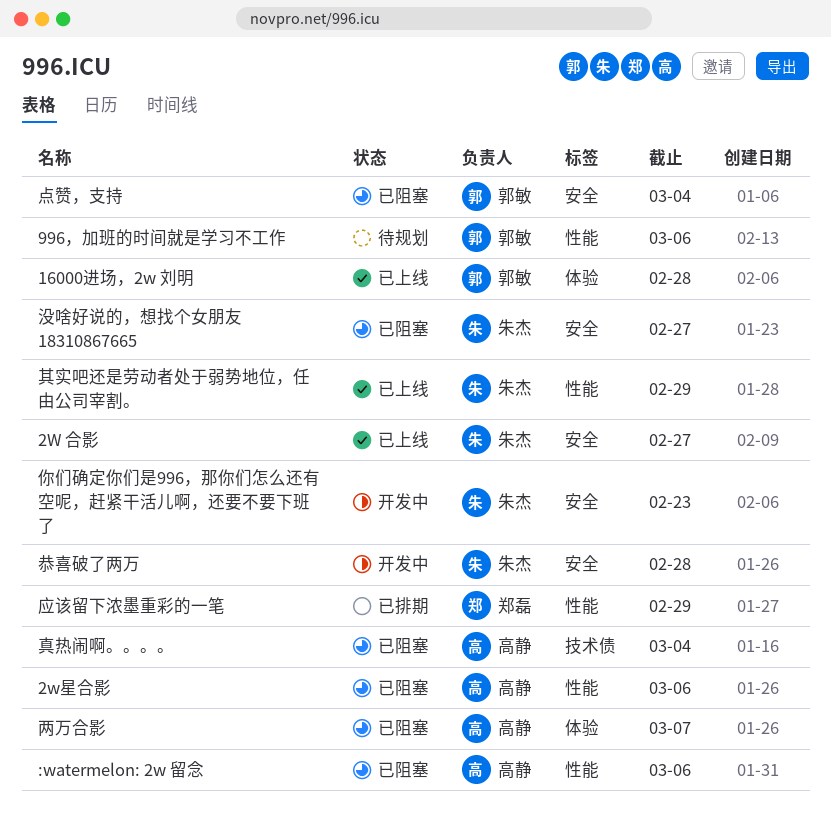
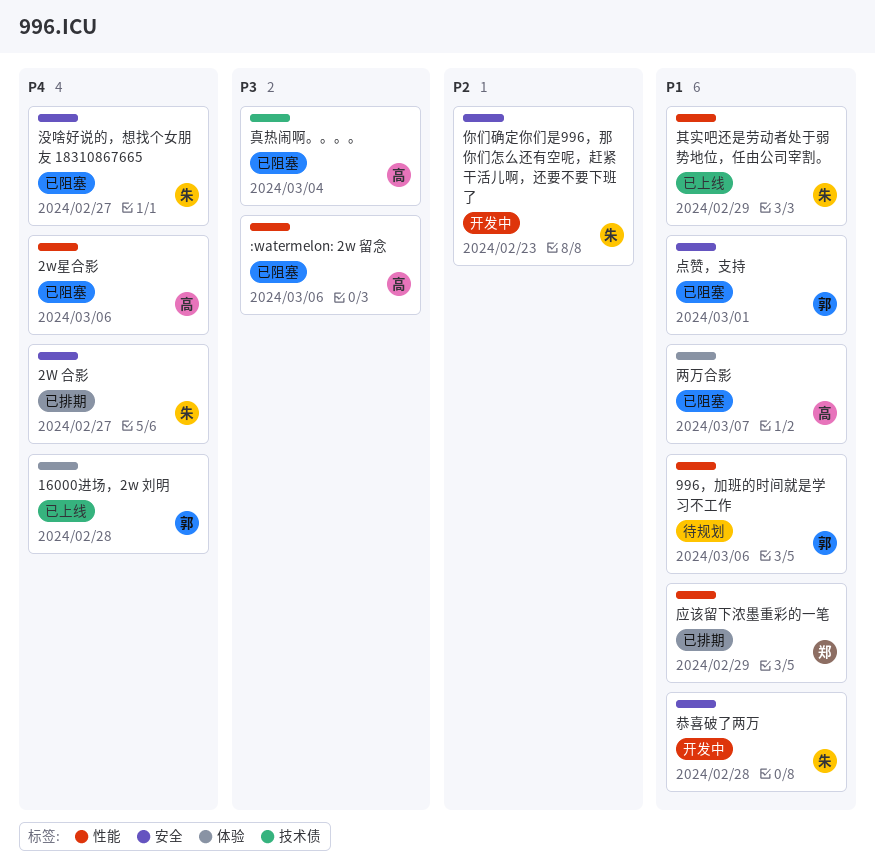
2W 合影, status: 已上线 -> 已排期
点赞，支持, due: Mar 4 -> Mar 1

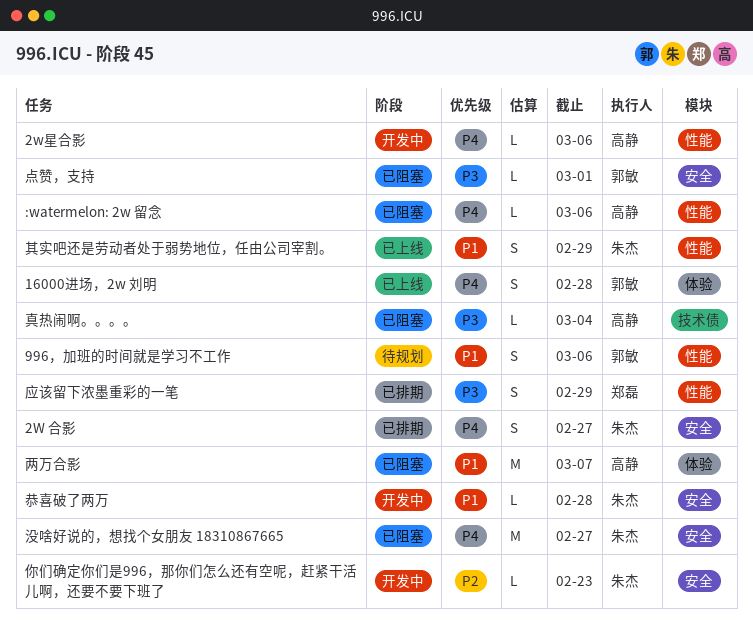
2w星合影, status: 已阻塞 -> 开发中
:watermelon: 2w 留念, priority: P3 -> P4
应该留下浓墨重彩的一笔, priority: P1 -> P3
点赞，支持, priority: P1 -> P3

